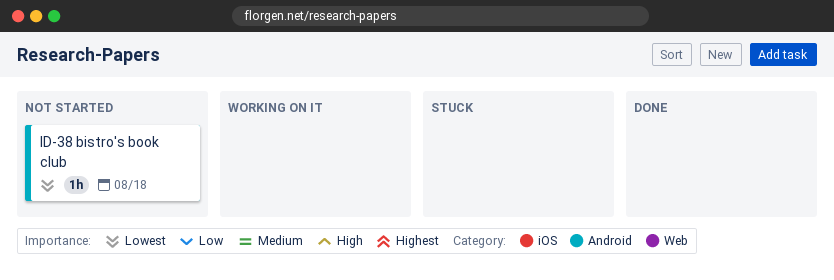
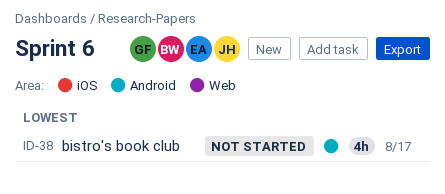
ID-38, estimate: 1h -> 4h
ID-38, due: Aug 18 -> Aug 17

